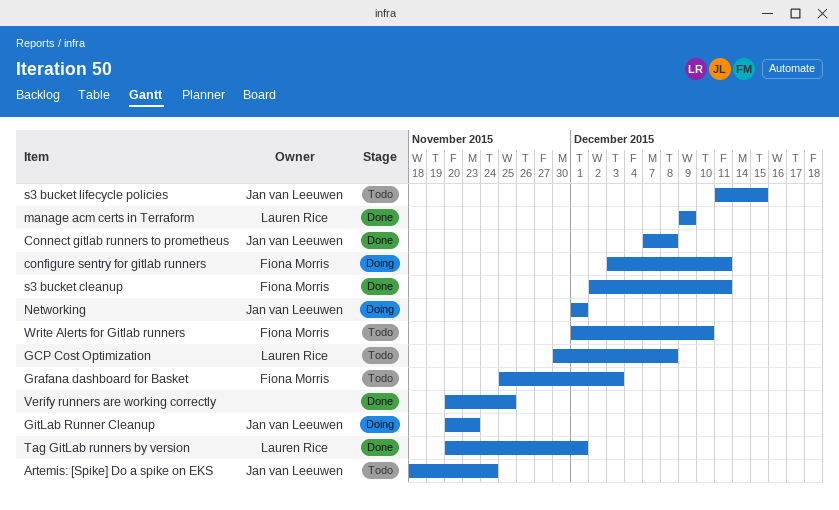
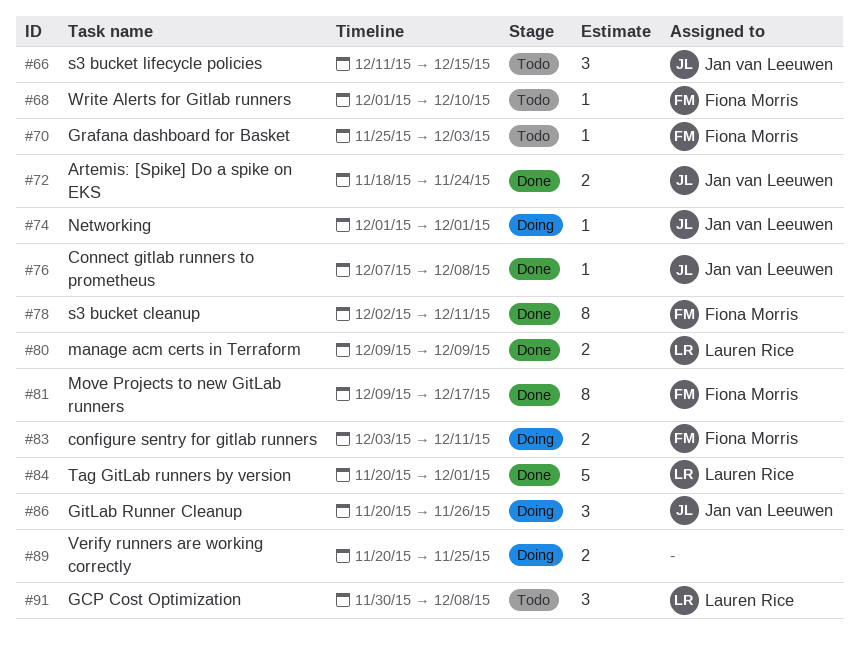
Artemis: [Spike] Do a spike on EKS, status: Todo -> Done
GitLab Runner Cleanup, due: Nov 23 -> Nov 26
Move Projects to new GitLab runners: none -> present
Verify runners are working correctly, status: Done -> Doing

